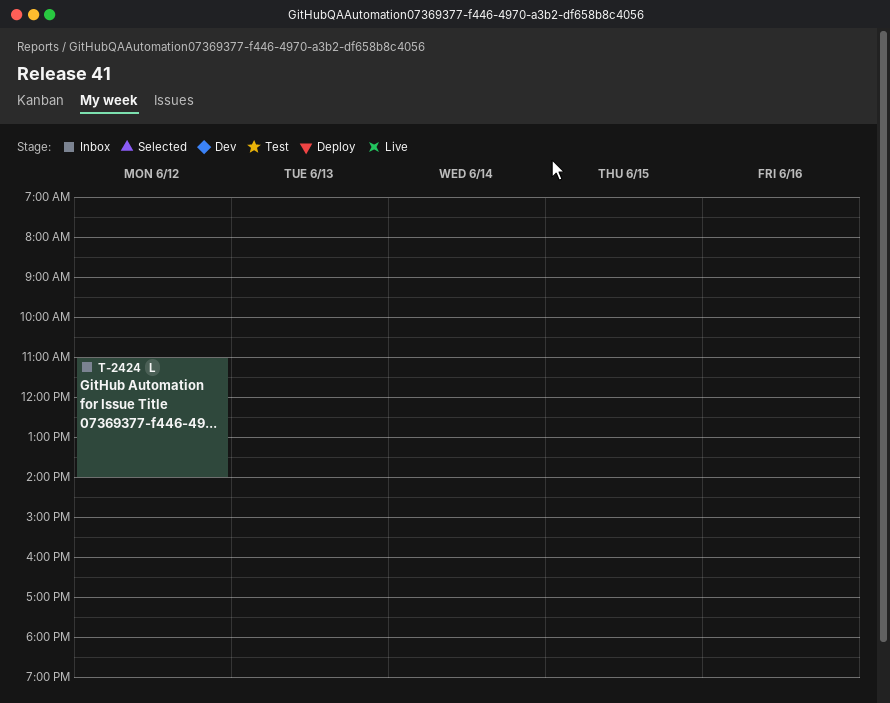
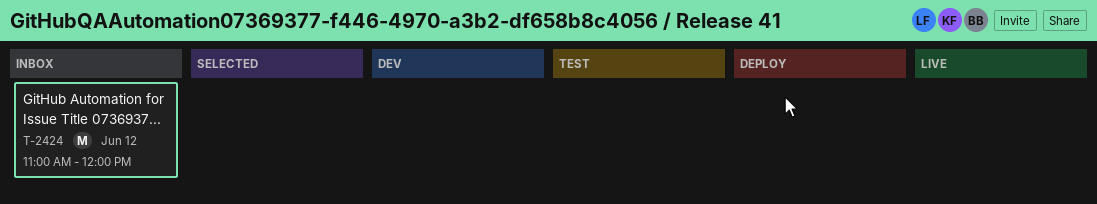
T-2424, estimate: L -> M
T-2424, ends: 14:00 -> 12:00

